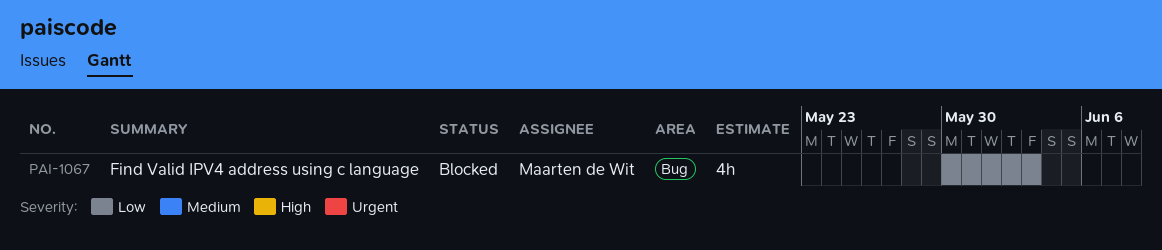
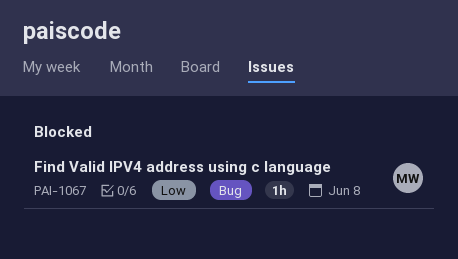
PAI-1067, estimate: 4h -> 1h
PAI-1067, due: Jun 3 -> Jun 8

